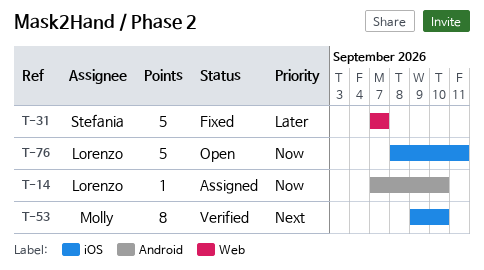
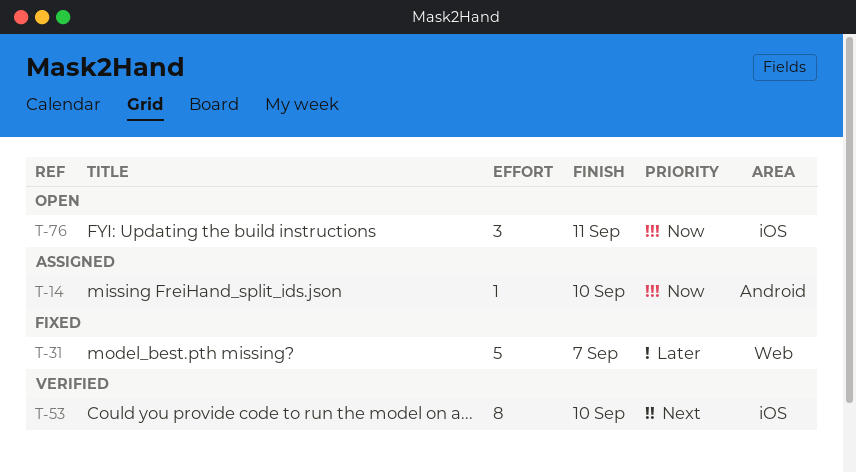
T-76, estimate: 5 -> 3

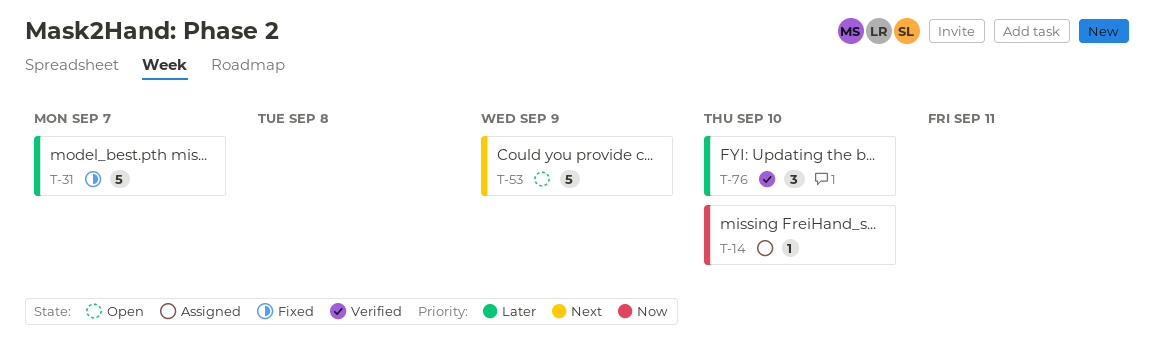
T-53, status: Verified -> Open
T-53, estimate: 8 -> 5
T-53, due: Sep 10 -> Sep 9
T-76, status: Open -> Verified
T-76, priority: Now -> Later
T-76, due: Sep 11 -> Sep 10

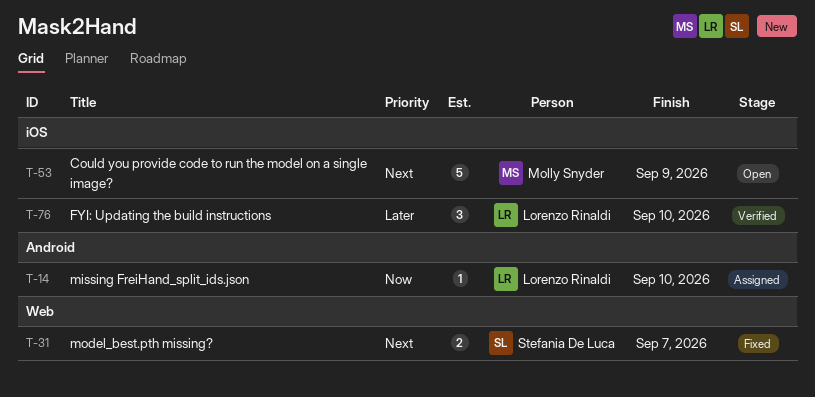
T-31, priority: Later -> Next
T-31, estimate: 5 -> 2

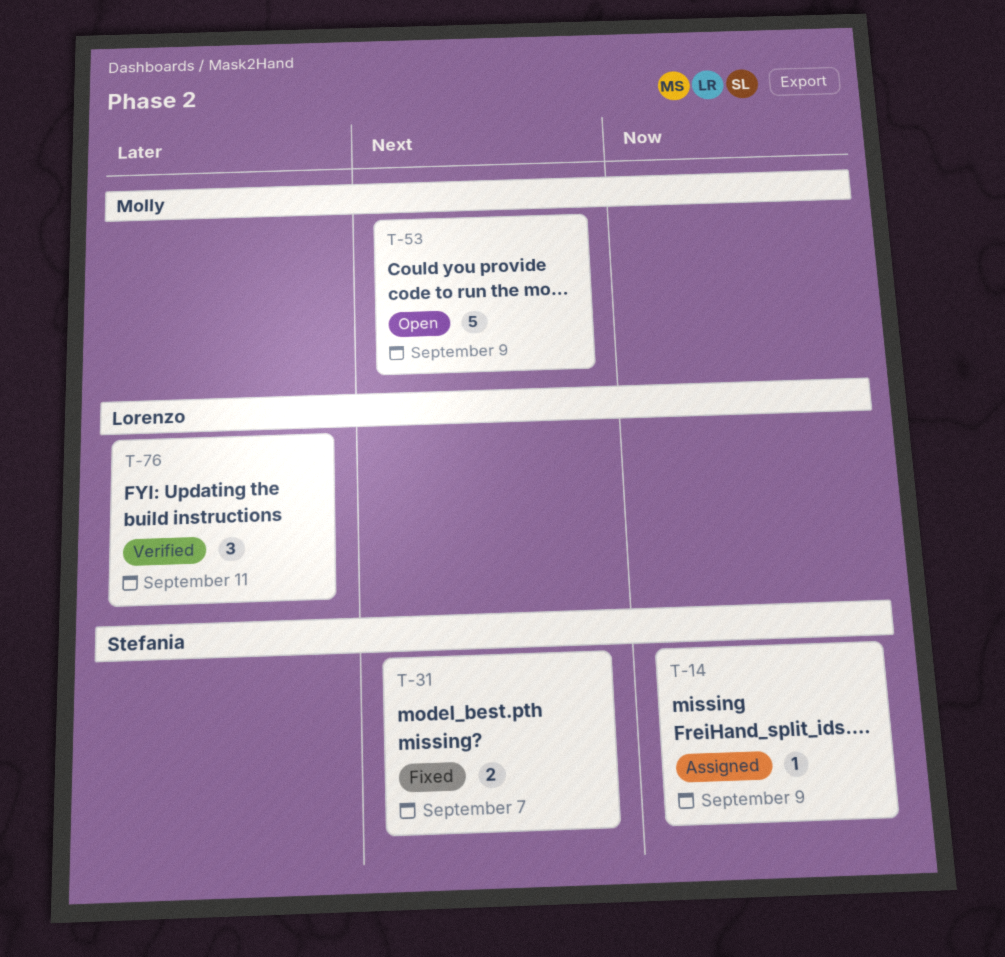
T-14, owner: Lorenzo Rinaldi -> Stefania De Luca
T-14, due: Sep 10 -> Sep 9
T-76, due: Sep 10 -> Sep 11

